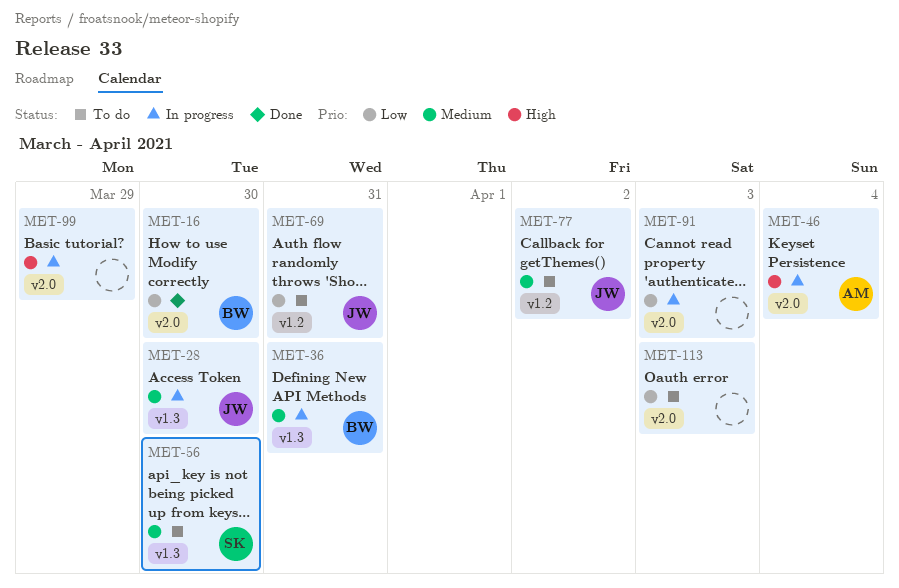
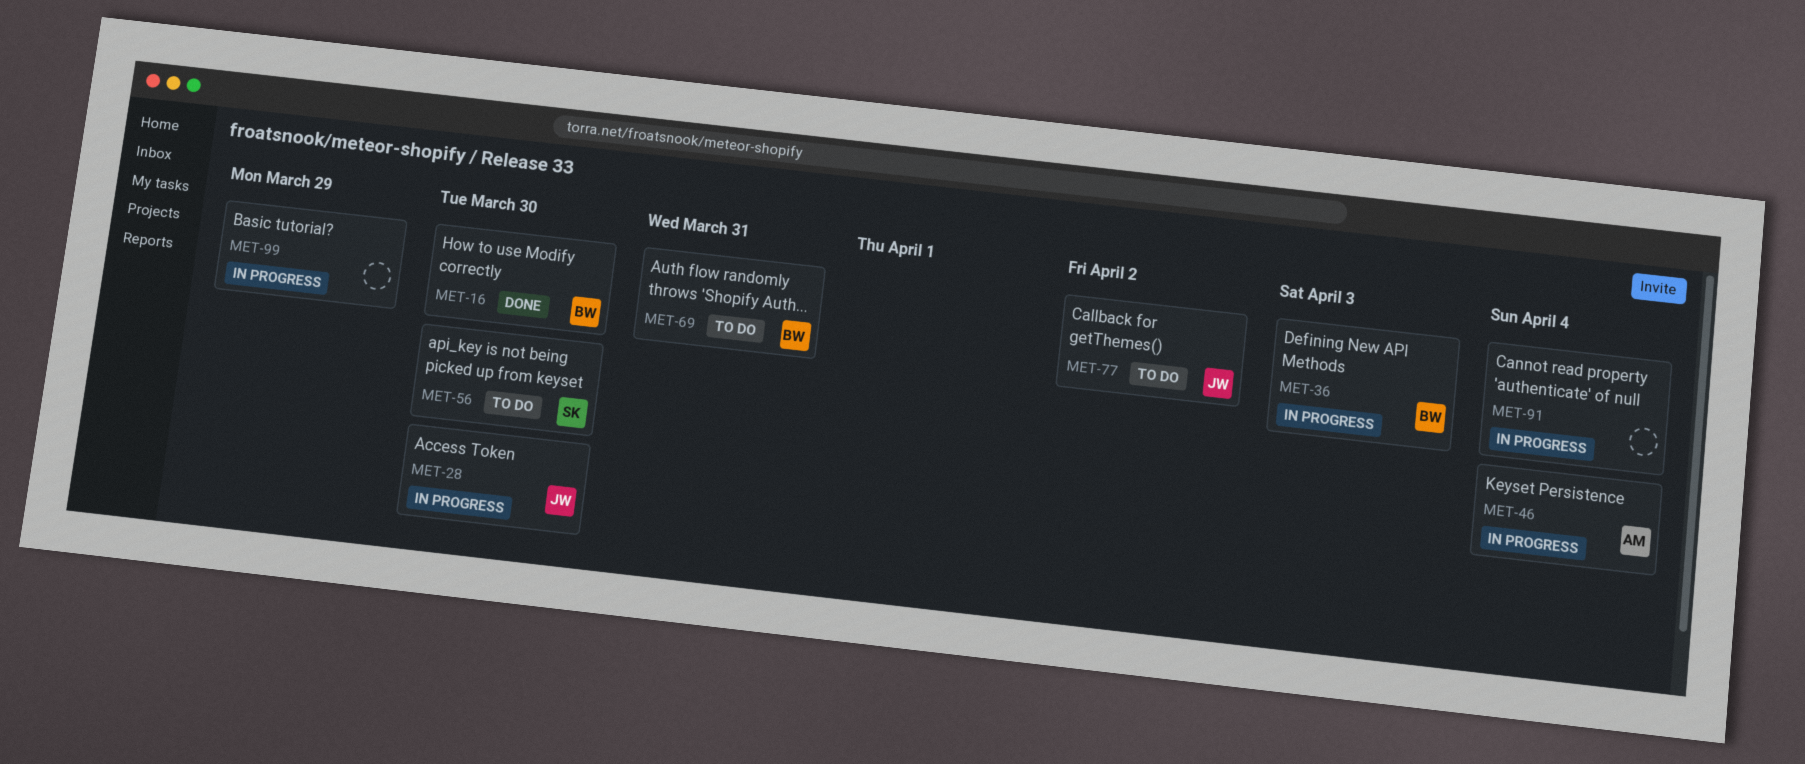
MET-36, due: Mar 31 -> Apr 3
MET-69, owner: JW -> BW
MET-91, due: Apr 3 -> Apr 4
MET-113: present -> none

